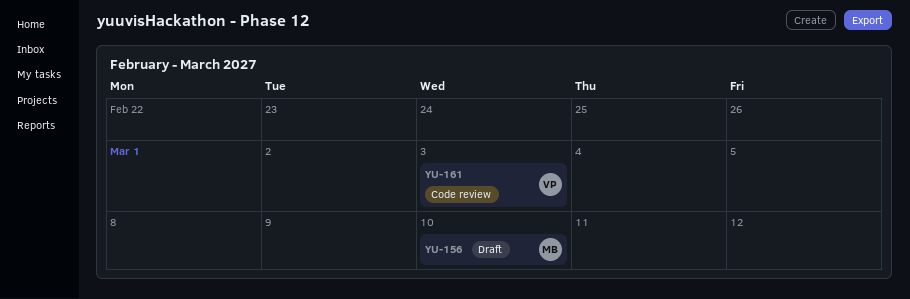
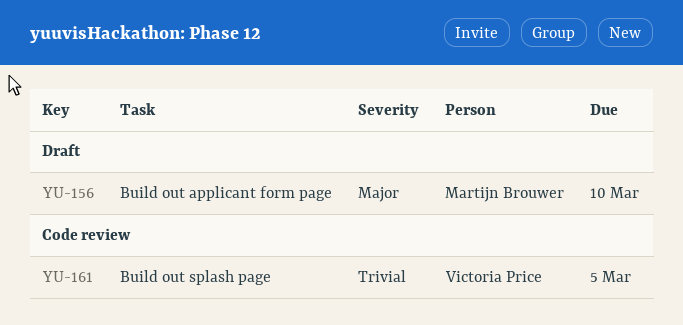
YU-161, due: Mar 3 -> Mar 5

